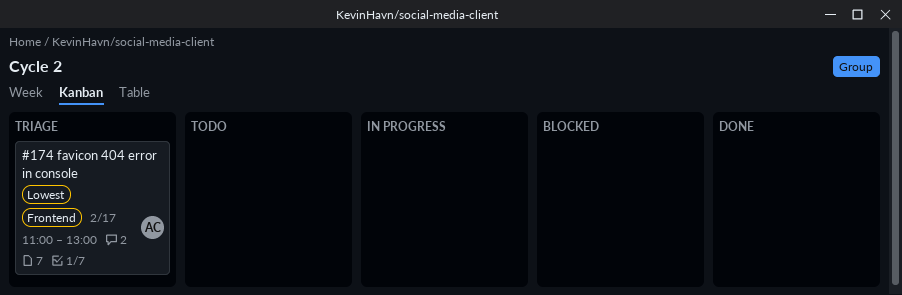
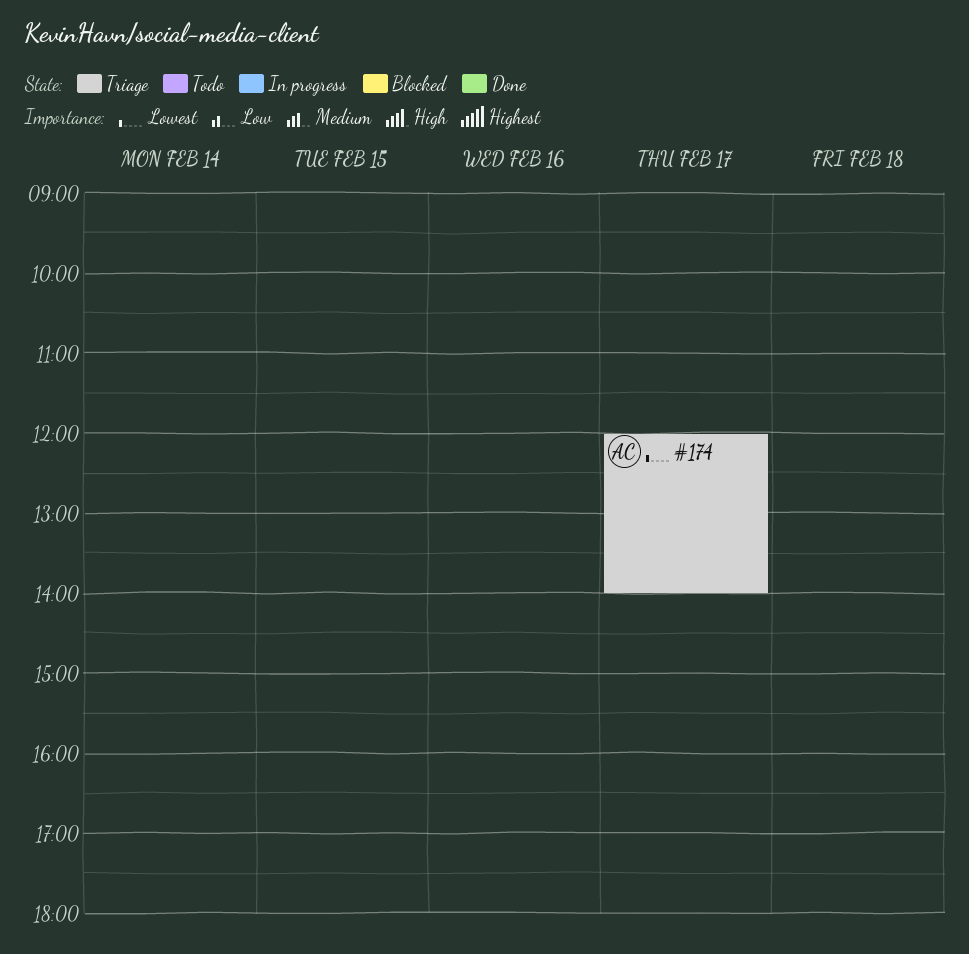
#174, begins: 11:00 -> 12:00
#174, ends: 13:00 -> 14:00

